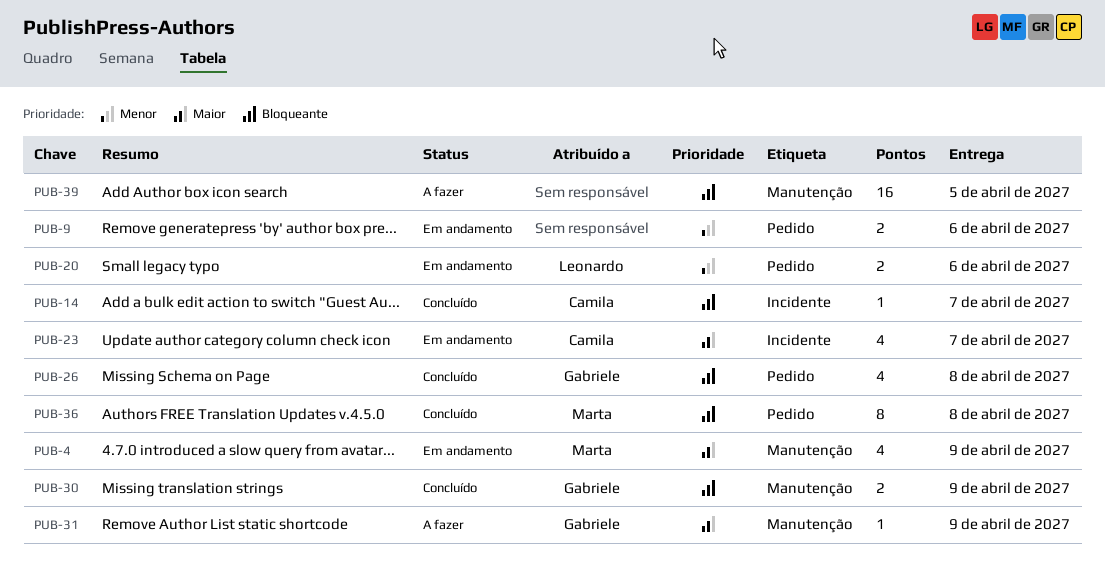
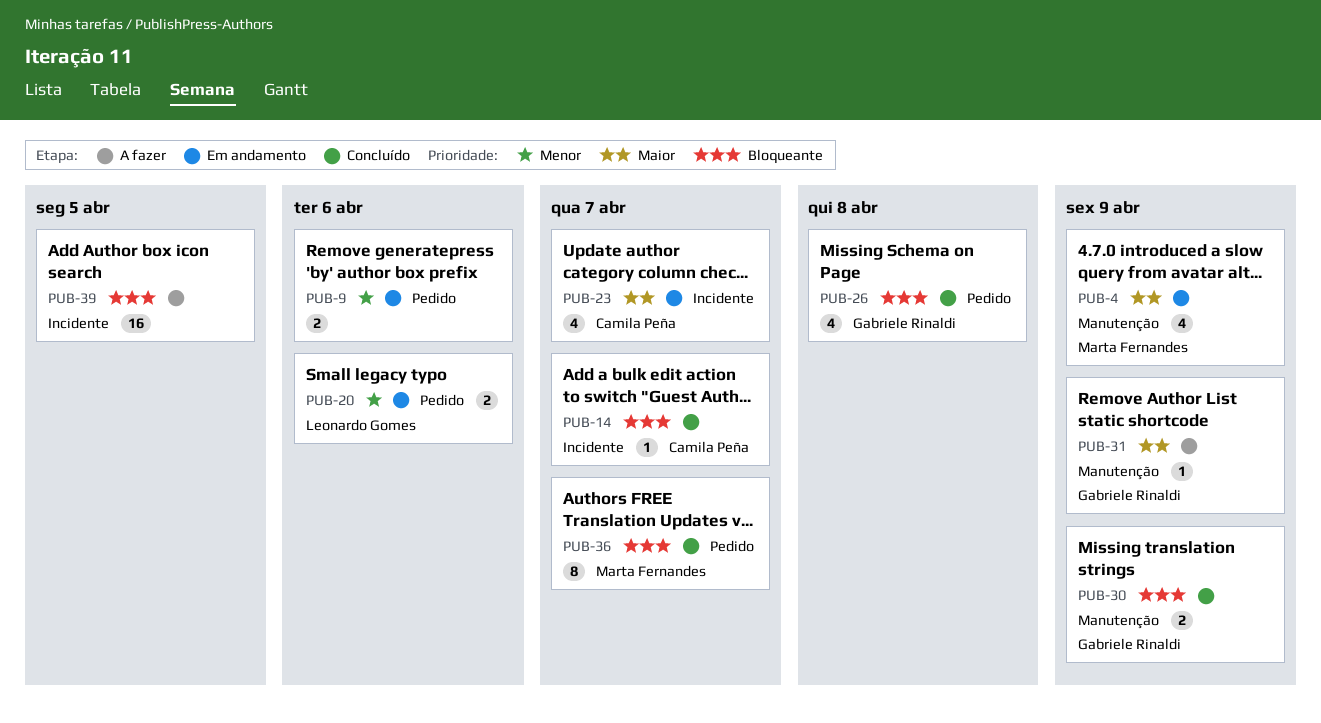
PUB-36, due: Apr 8 -> Apr 7
PUB-39, label: Manutenção -> Incidente

